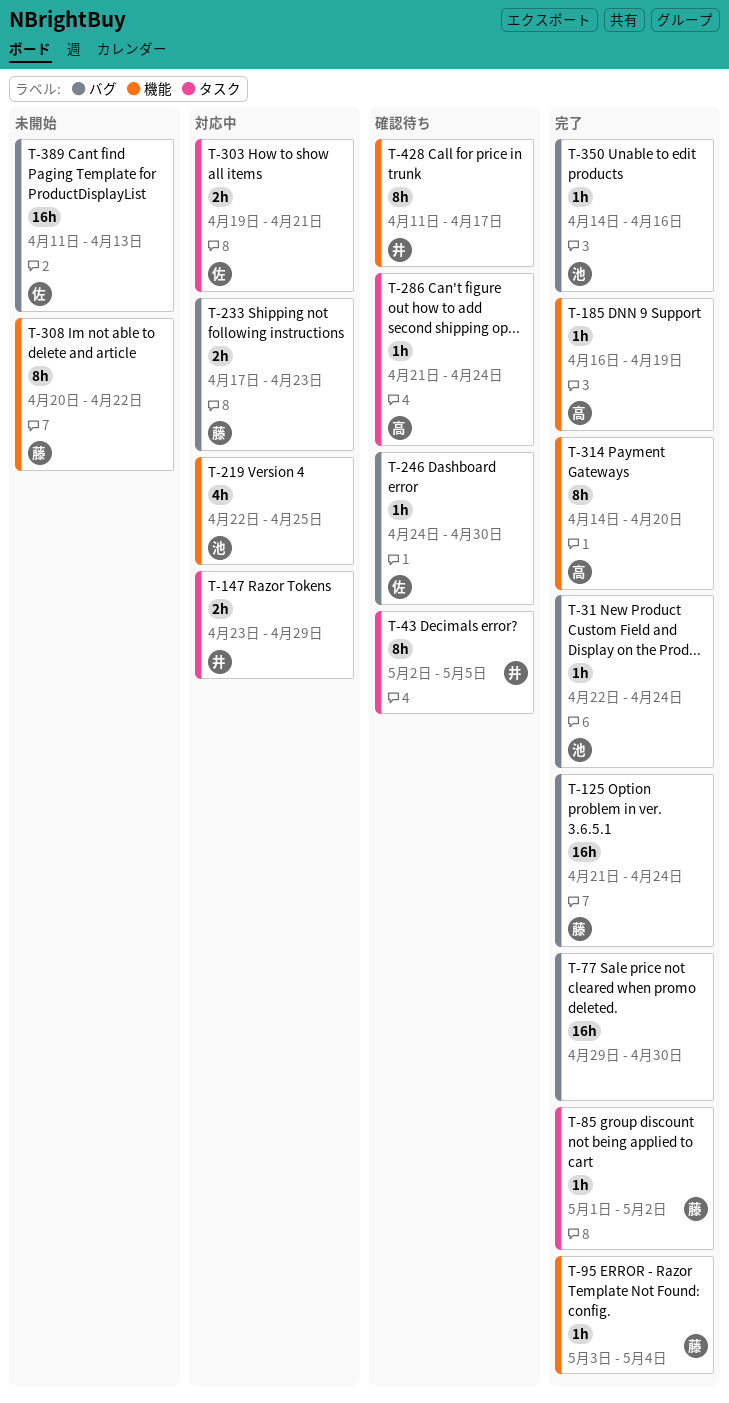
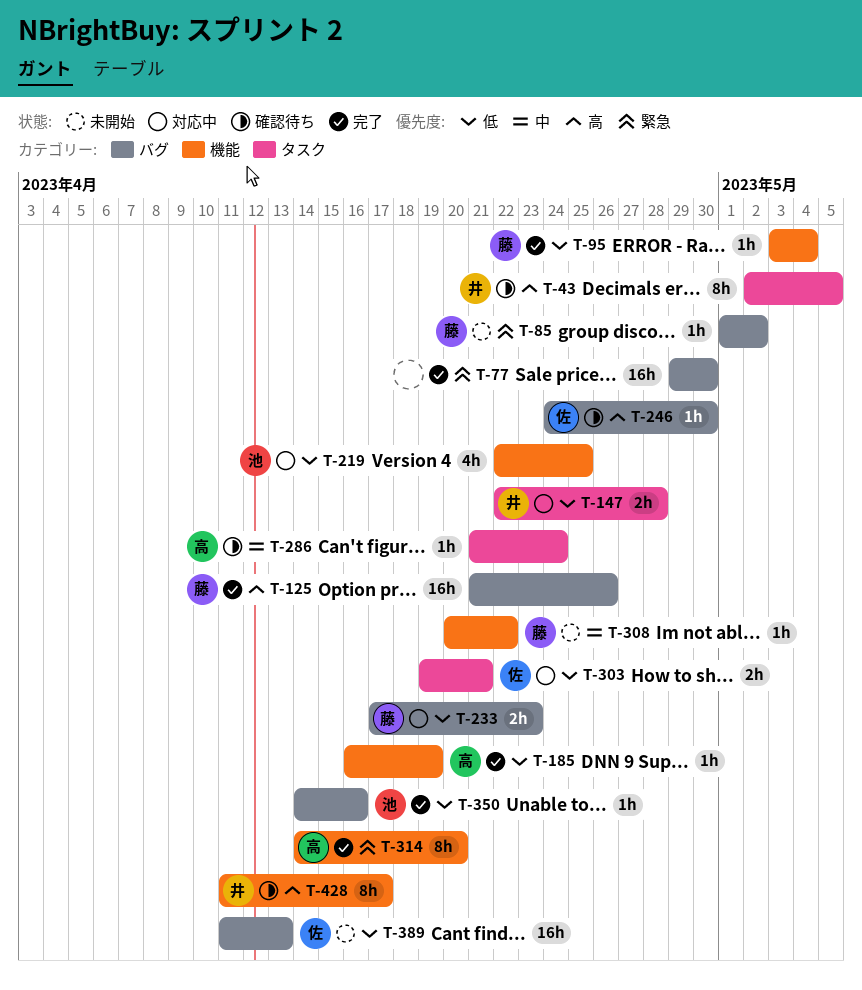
T-31: present -> none
T-85, status: 完了 -> 未開始
T-85, label: タスク -> バグ
T-125, due: Apr 24 -> Apr 26
T-147, start: Apr 23 -> Apr 22
T-147, due: Apr 29 -> Apr 28
T-308, estimate: 8h -> 1h

